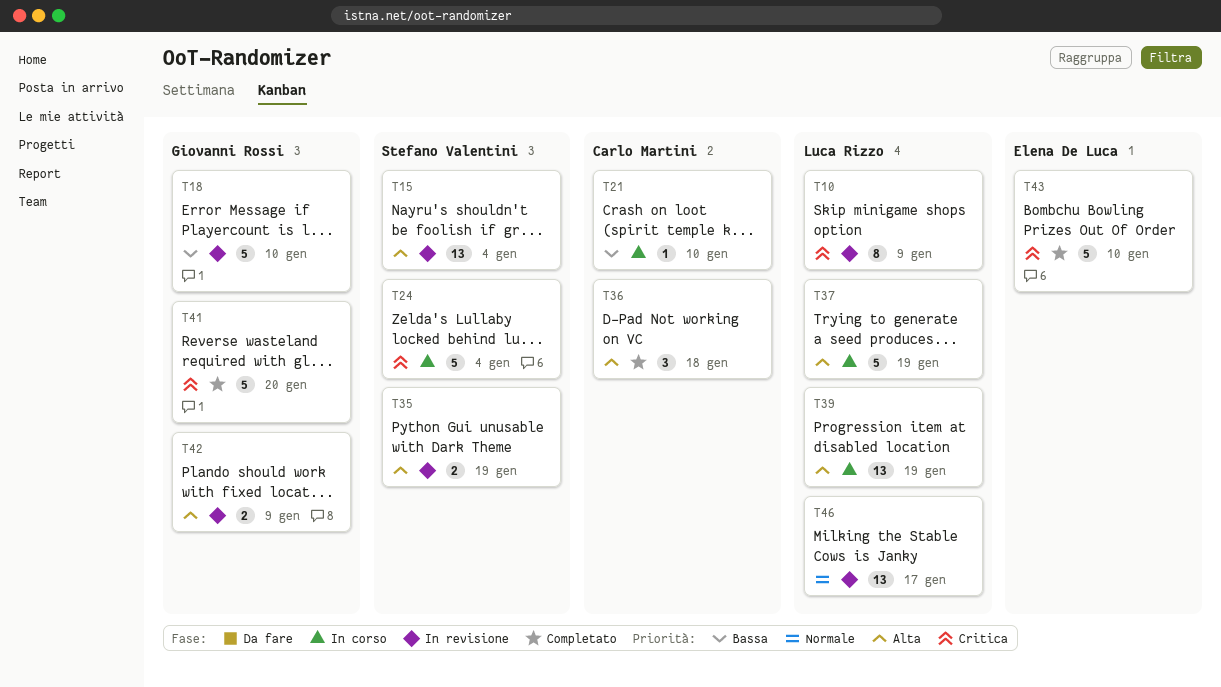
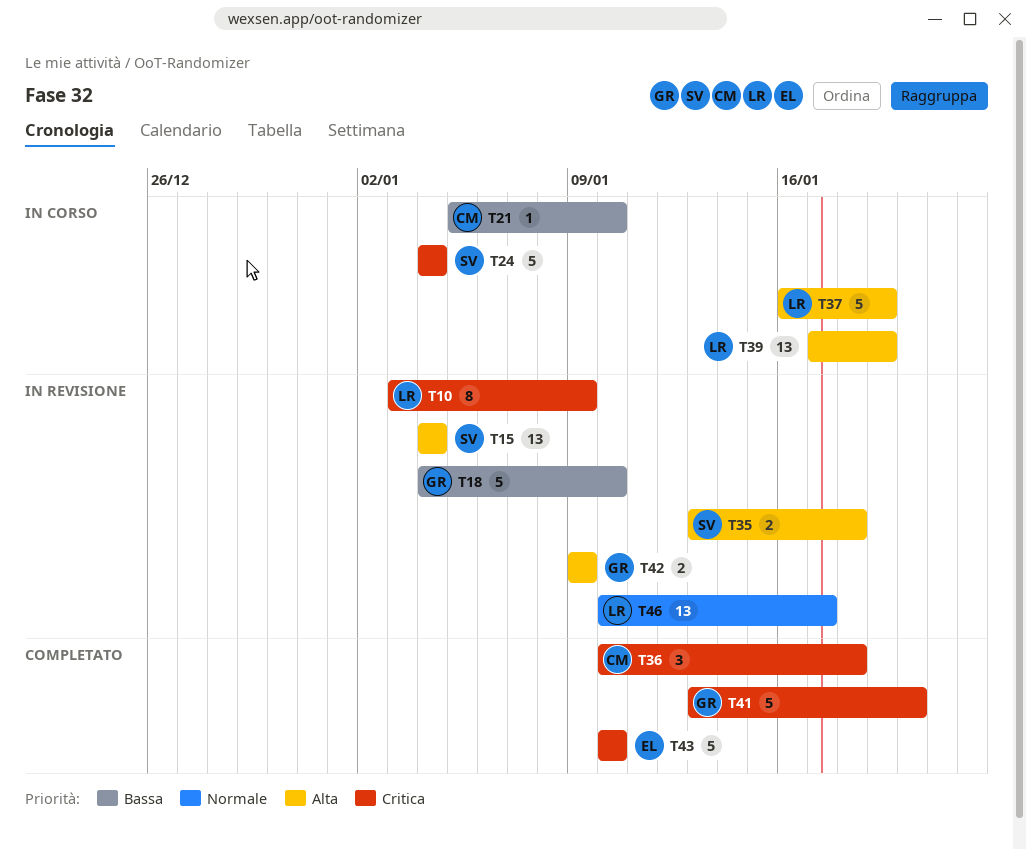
T35, due: Jan 19 -> Jan 18
T36, priority: Alta -> Critica

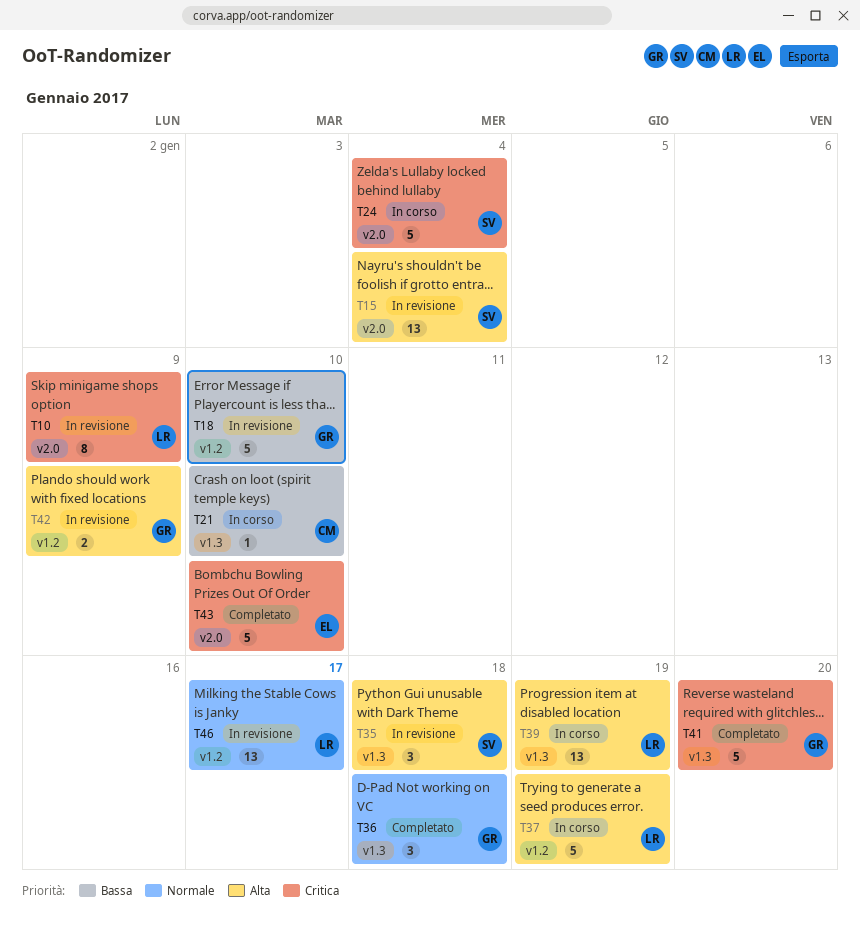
T35, estimate: 2 -> 3
T36, owner: CM -> GR
T36, priority: Critica -> Normale

